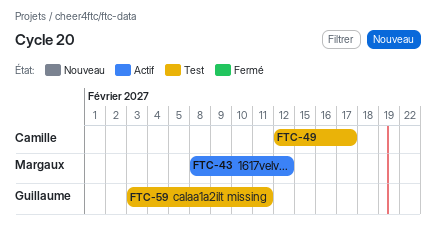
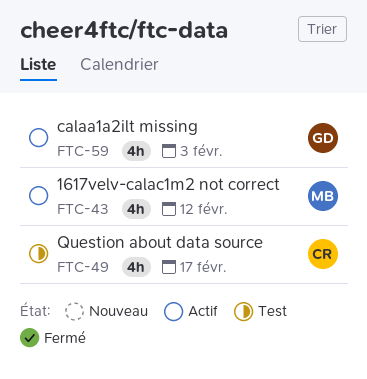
FTC-59, status: Test -> Actif
FTC-59, due: Feb 11 -> Feb 3

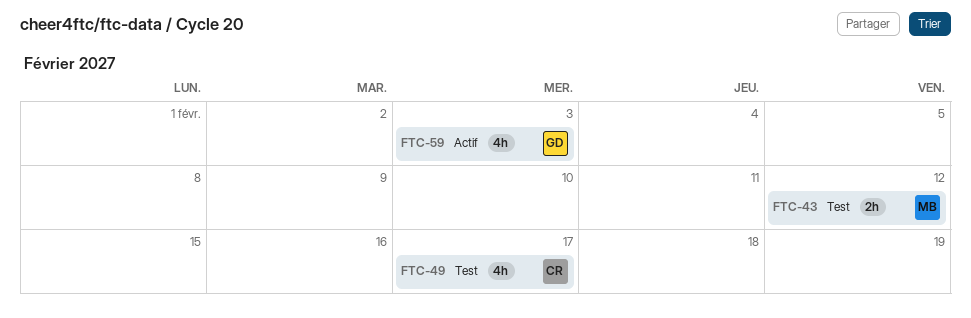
FTC-43, status: Actif -> Test
FTC-43, estimate: 4h -> 2h

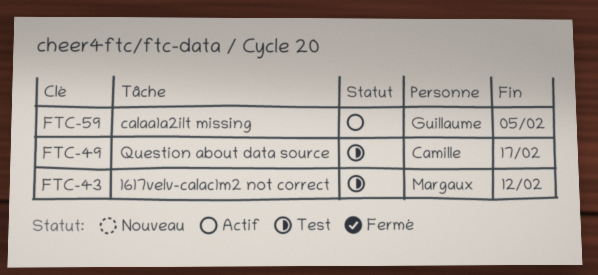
FTC-59, due: Feb 3 -> Feb 5

